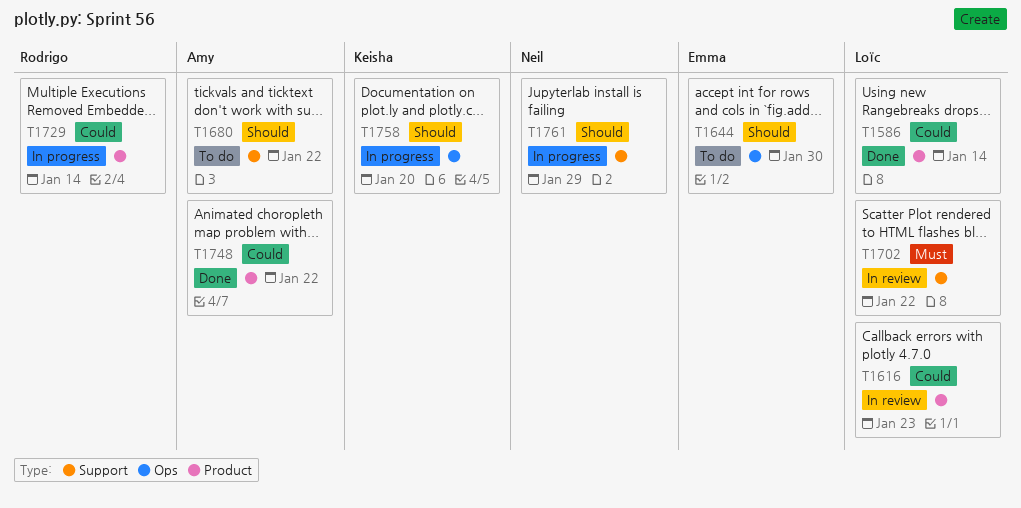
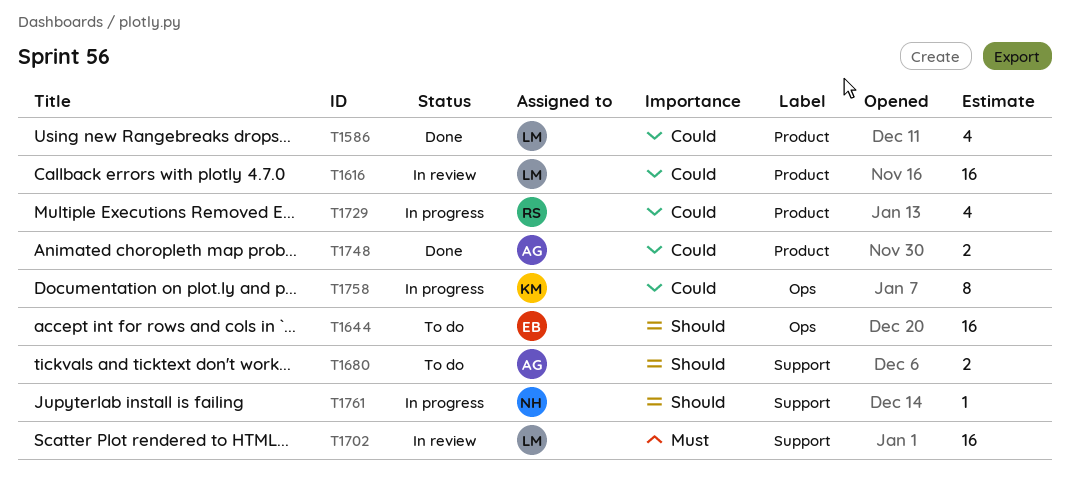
T1758, priority: Should -> Could

